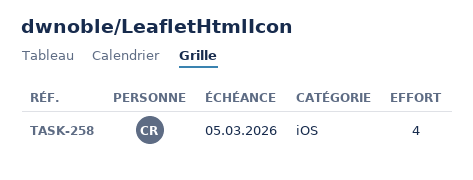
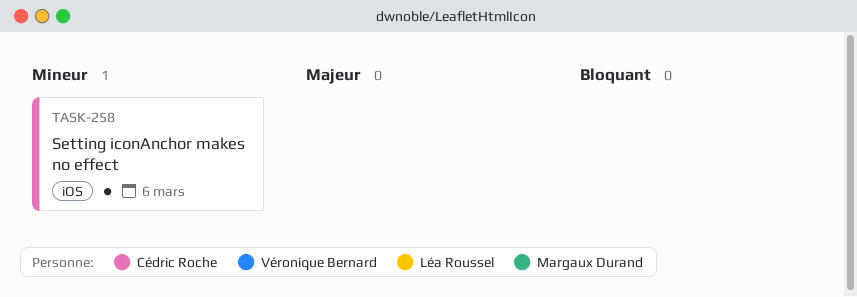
TASK-258, estimate: 4 -> 1
TASK-258, due: Mar 5 -> Mar 6

